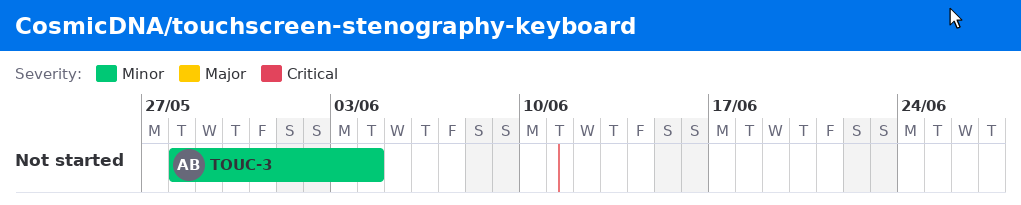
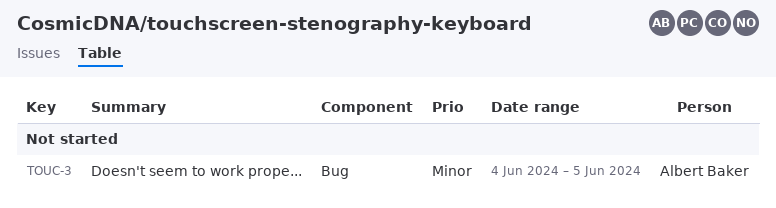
TOUC-3, start: May 28 -> Jun 4
TOUC-3, due: Jun 4 -> Jun 5

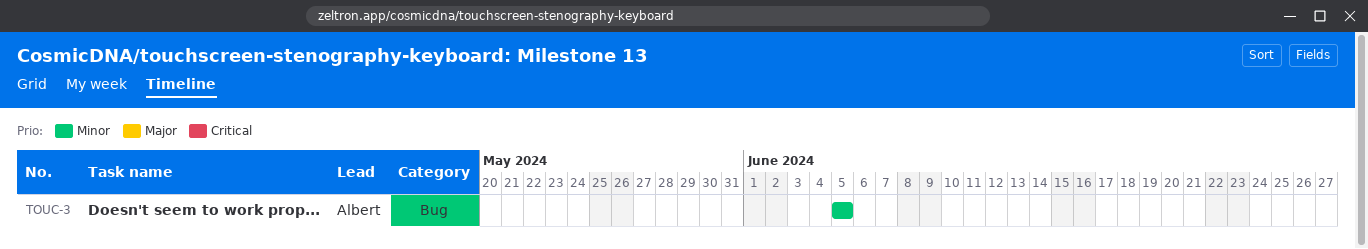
TOUC-3, start: Jun 4 -> Jun 5

